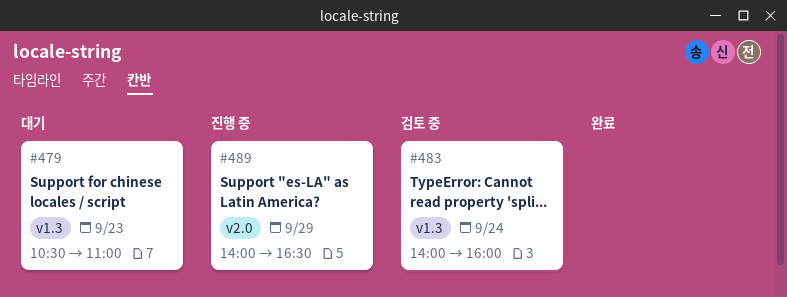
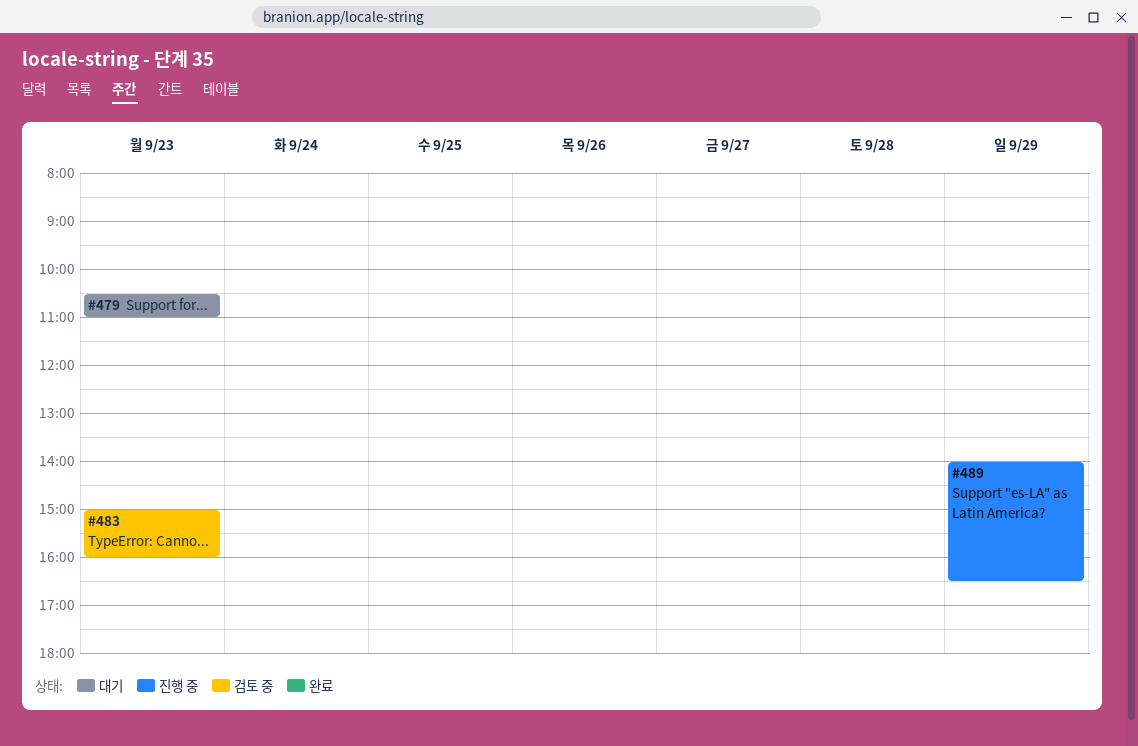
#483, day: Sep 24 -> Sep 23
#483, begins: 14:00 -> 15:00

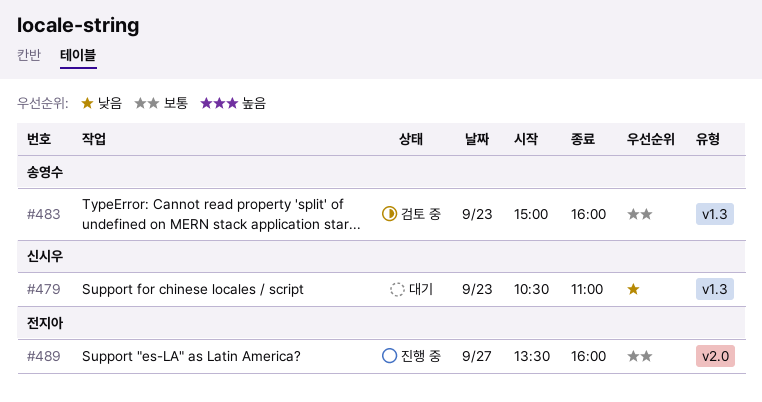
#489, day: Sep 29 -> Sep 27
#489, begins: 14:00 -> 13:30
#489, ends: 16:30 -> 16:00

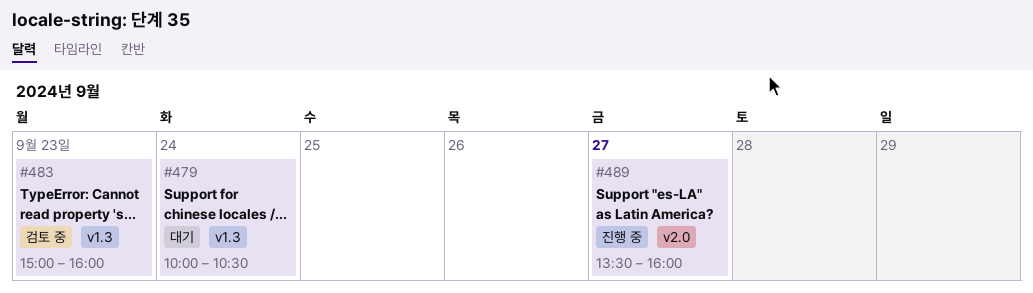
#479, day: Sep 23 -> Sep 24
#479, begins: 10:30 -> 10:00
#479, ends: 11:00 -> 10:30

